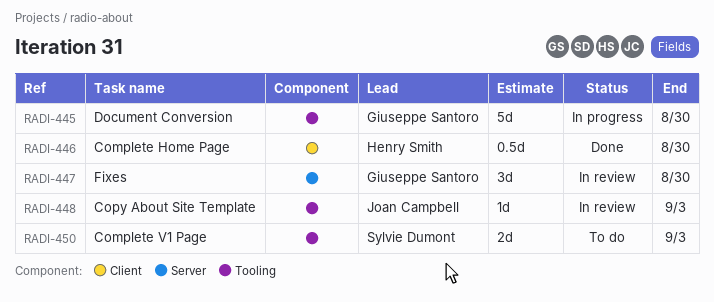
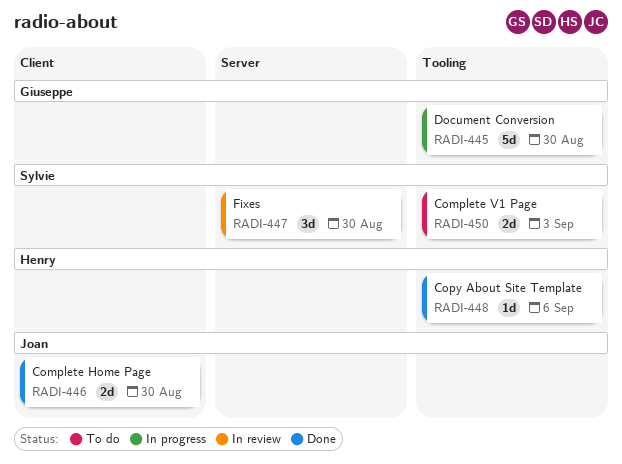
RADI-446, owner: Henry Smith -> Joan Campbell
RADI-446, estimate: 0.5d -> 2d
RADI-447, owner: Giuseppe Santoro -> Sylvie Dumont
RADI-448, status: In review -> Done
RADI-448, owner: Joan Campbell -> Henry Smith
RADI-448, due: Sep 3 -> Sep 6

